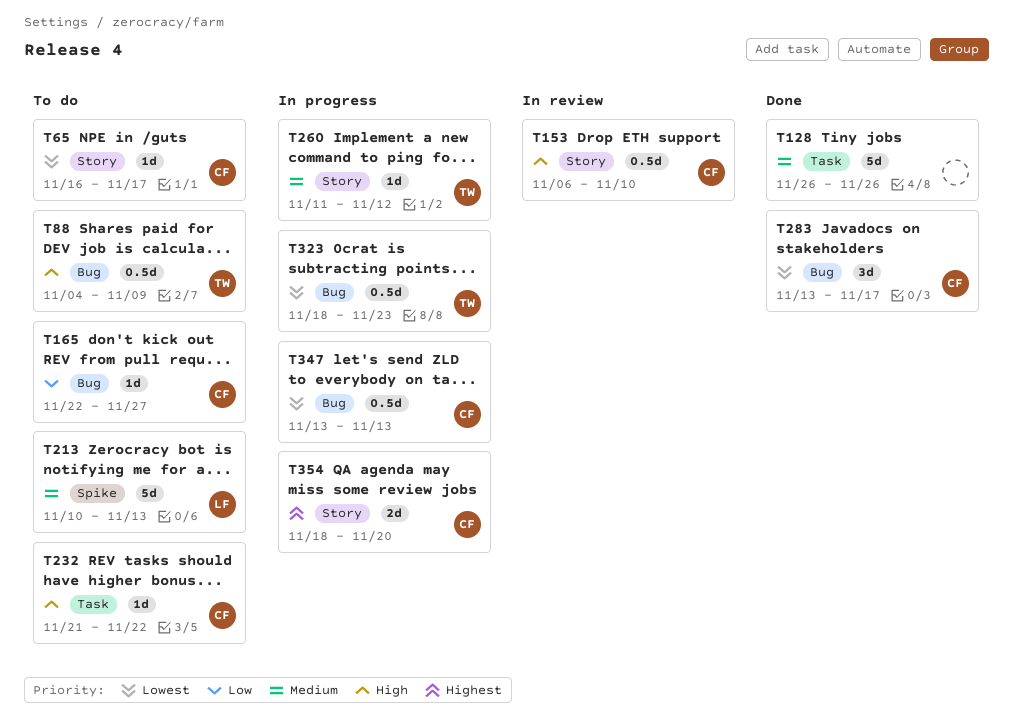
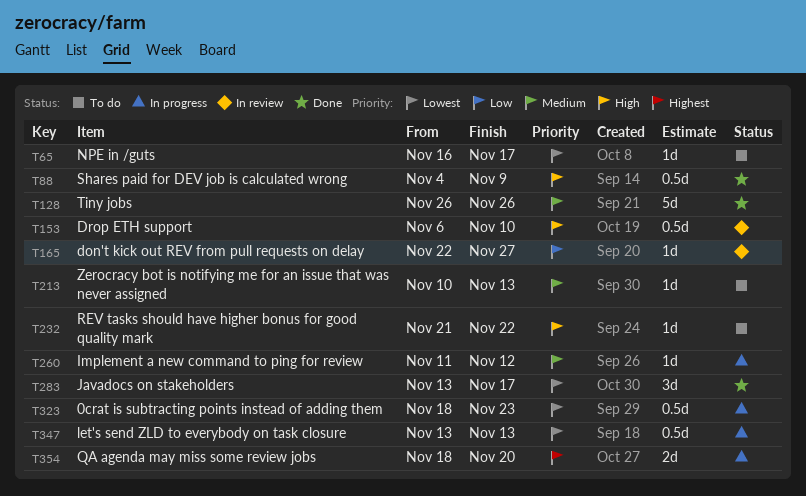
T88, status: To do -> Done
T165, status: To do -> In review
T213, estimate: 5d -> 1d

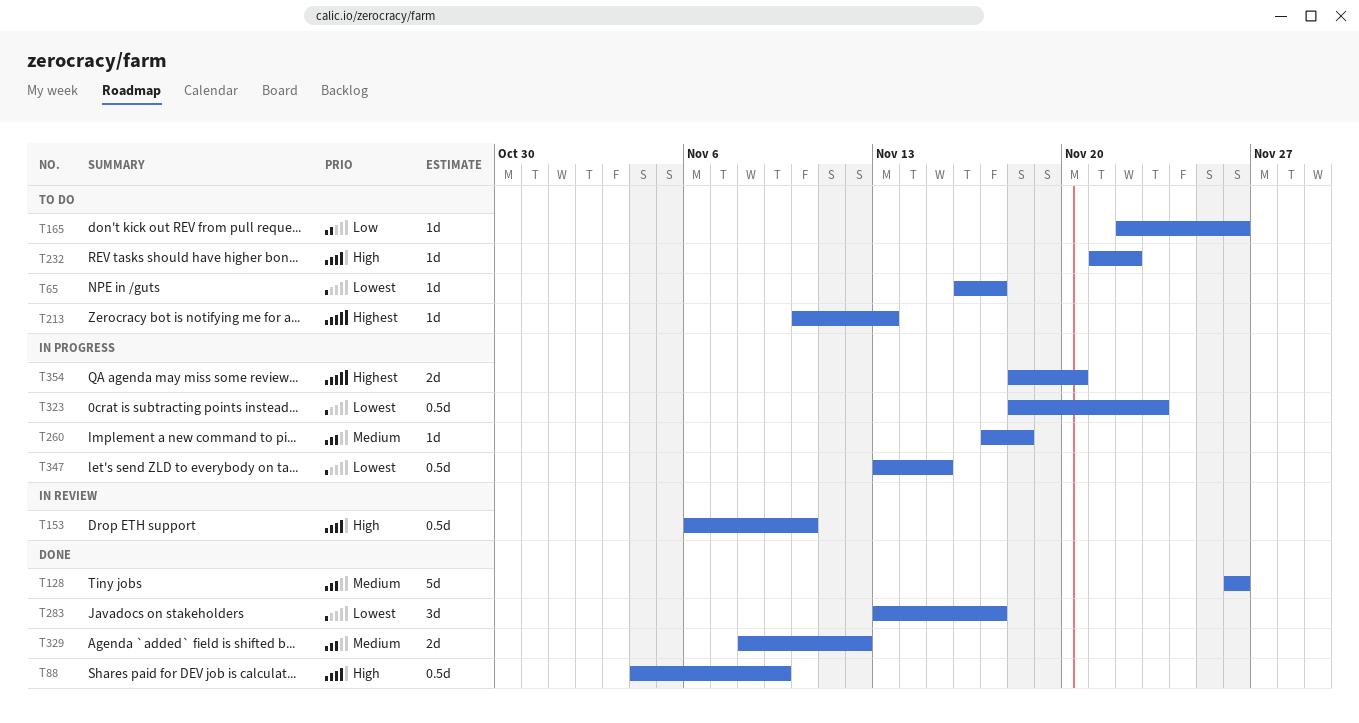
T165, status: In review -> To do
T165, due: Nov 27 -> Nov 26
T213, priority: Medium -> Highest
T260, start: Nov 11 -> Nov 17
T260, due: Nov 12 -> Nov 18
T329: none -> present
T347, due: Nov 13 -> Nov 15

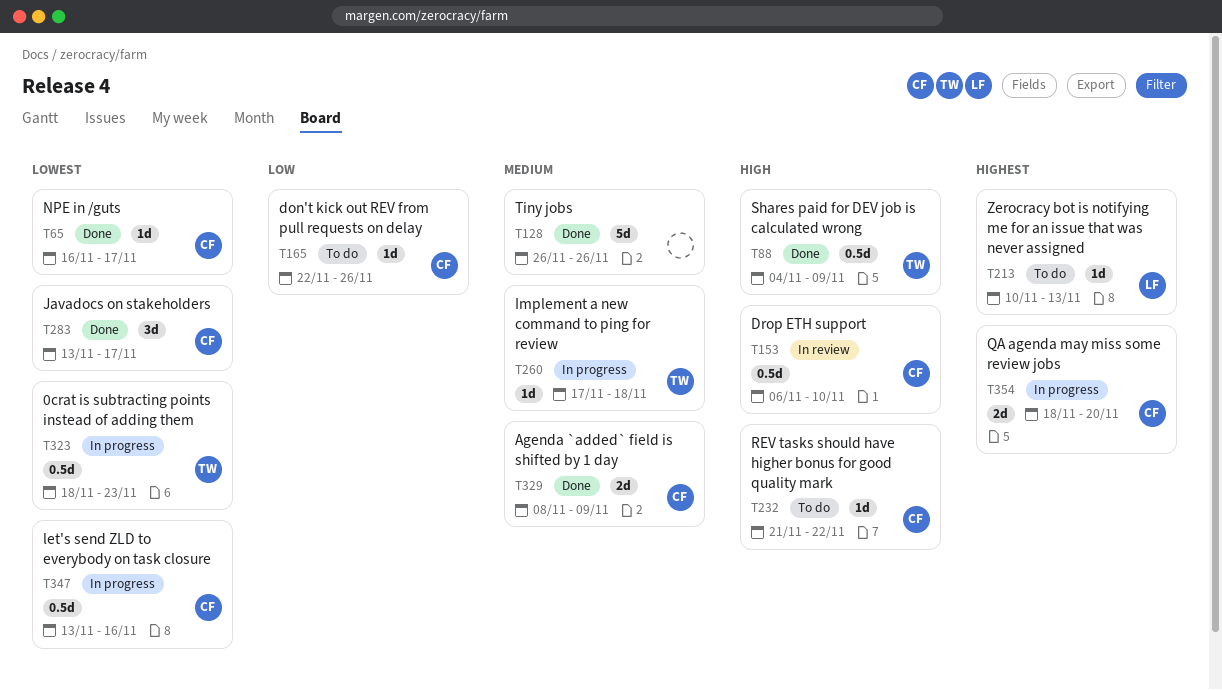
T65, status: To do -> Done
T329, due: Nov 12 -> Nov 9
T347, due: Nov 15 -> Nov 16

